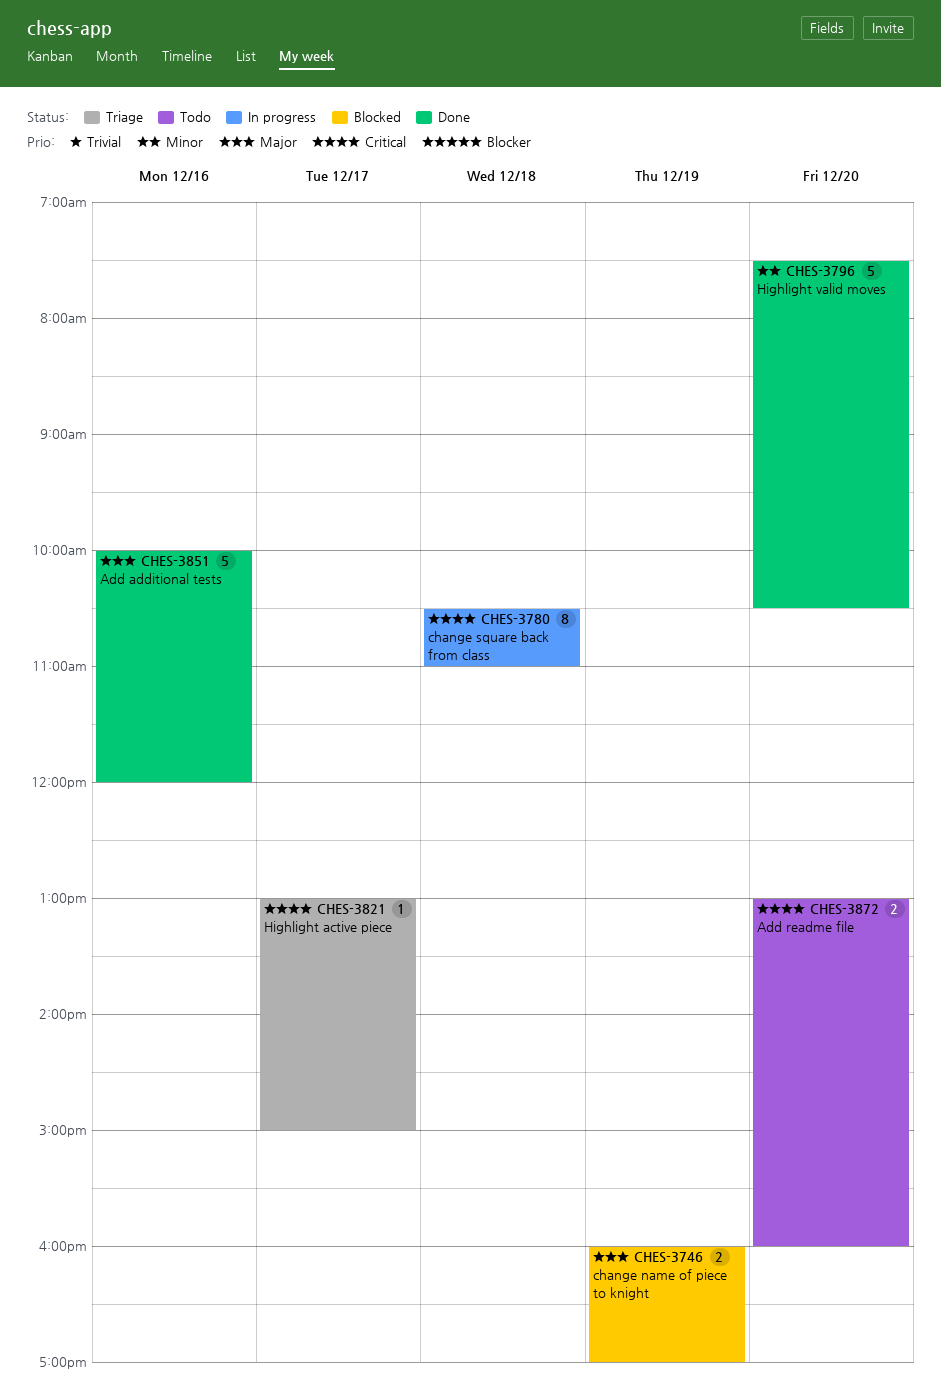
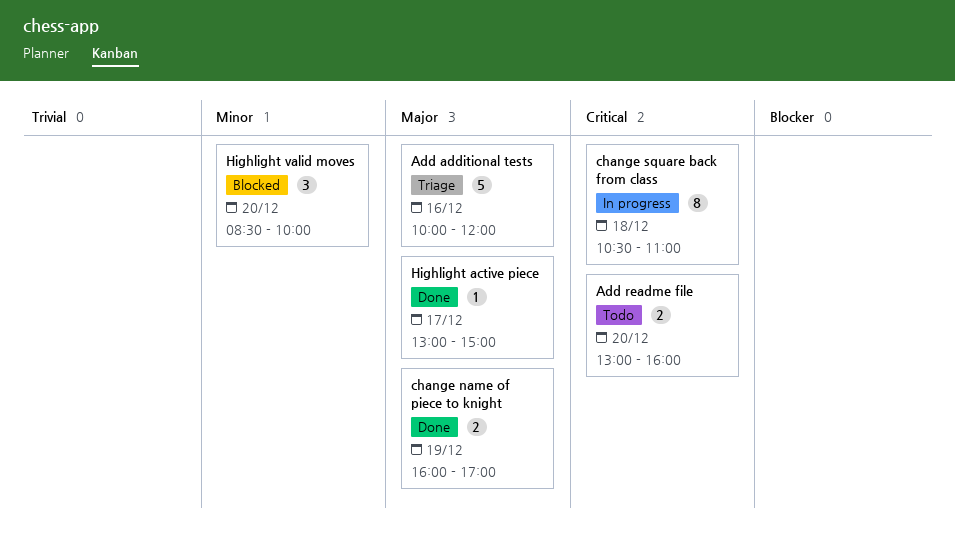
Add additional tests, status: Done -> Triage
change name of piece to knight, status: Blocked -> Done
Highlight active piece, status: Triage -> Done
Highlight active piece, priority: Critical -> Major
Highlight valid moves, status: Done -> Blocked
Highlight valid moves, estimate: 5 -> 3
Highlight valid moves, begins: 07:30 -> 08:30
Highlight valid moves, ends: 10:30 -> 10:00

